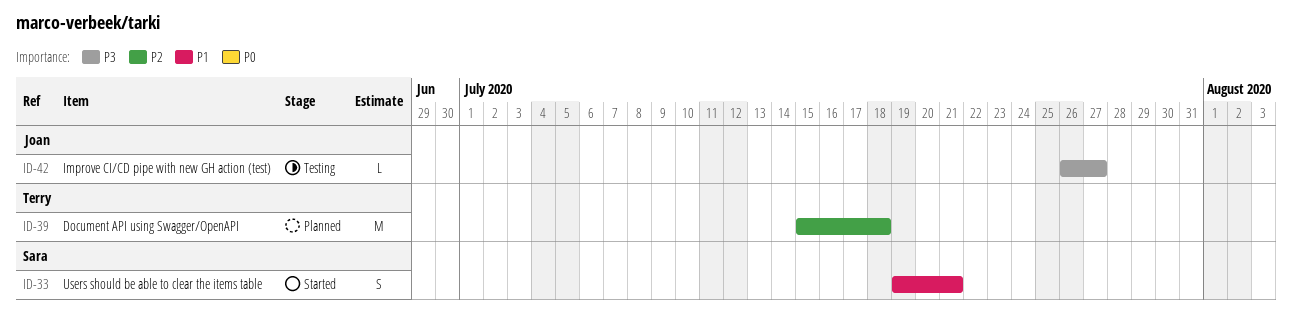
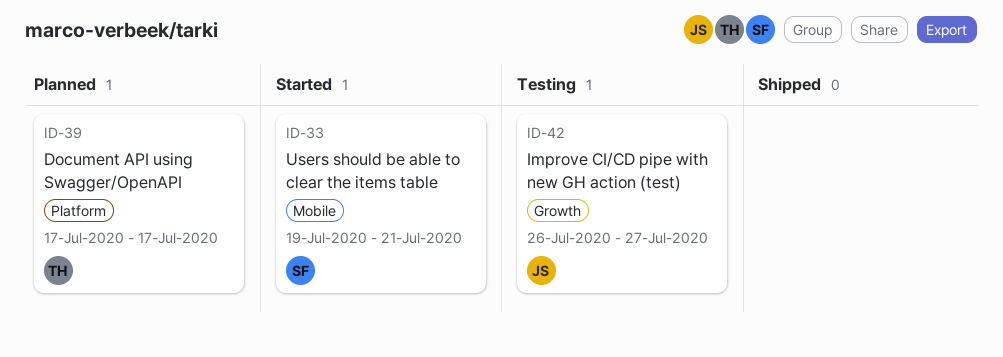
ID-39, start: Jul 15 -> Jul 17
ID-39, due: Jul 18 -> Jul 17

